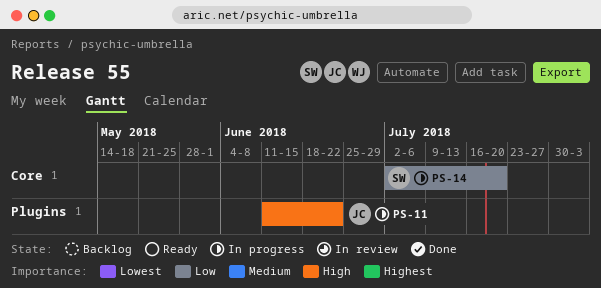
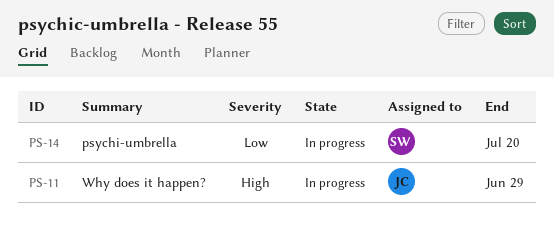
PS-11, due: Jun 22 -> Jun 29

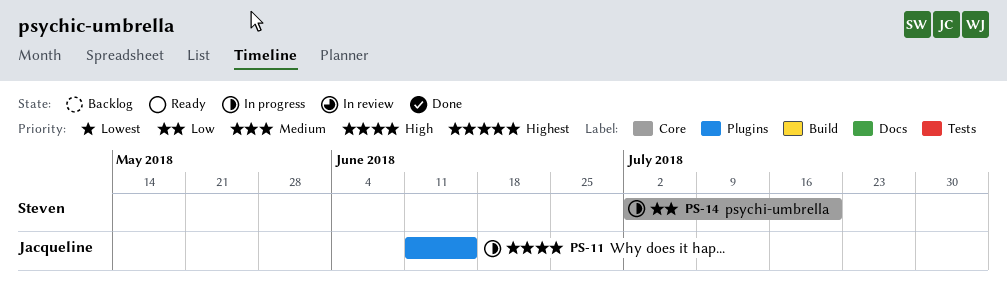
PS-11, due: Jun 29 -> Jun 15

